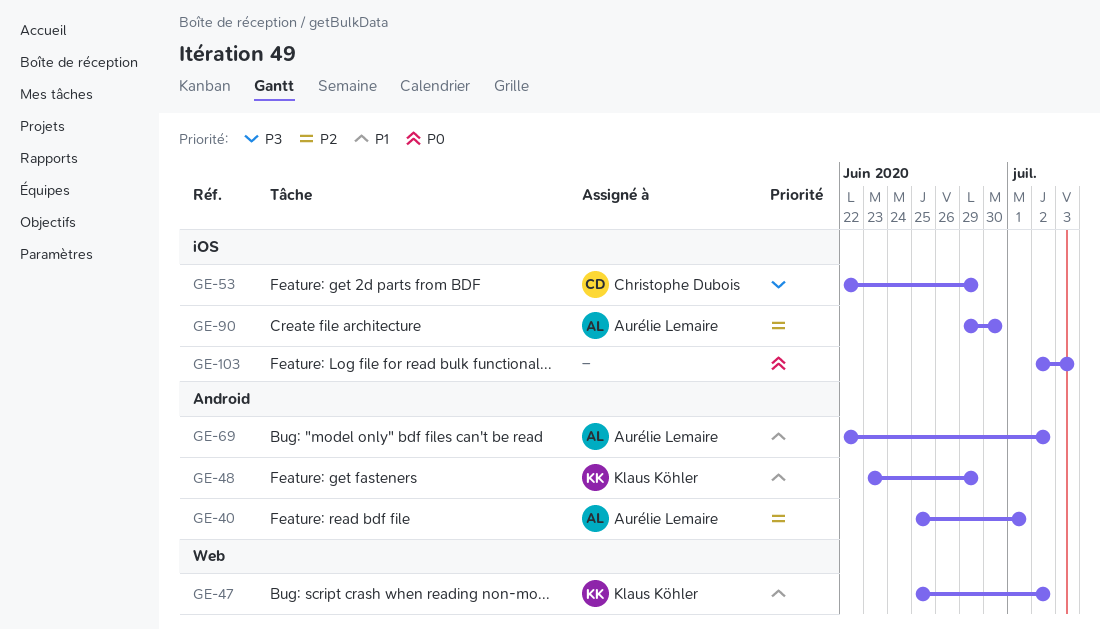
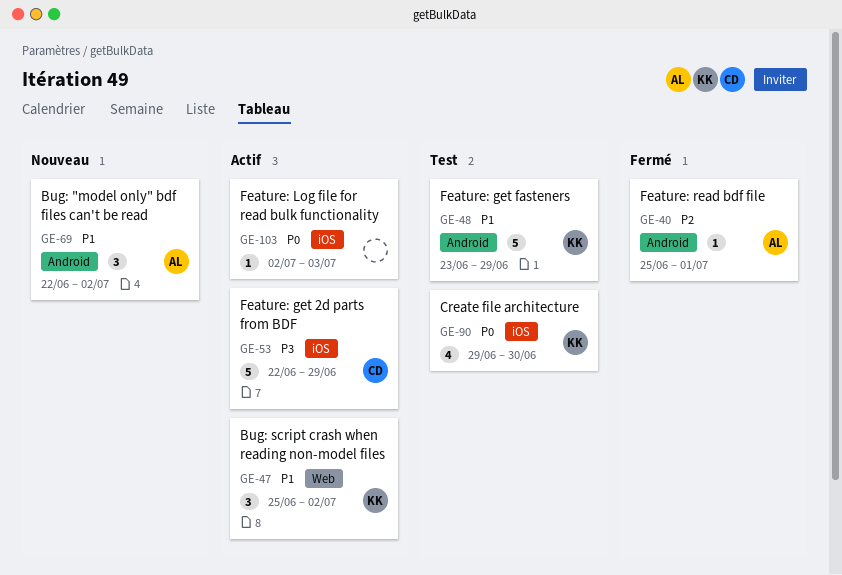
GE-90, owner: Aurélie Lemaire -> Klaus Köhler
GE-90, priority: P2 -> P0

